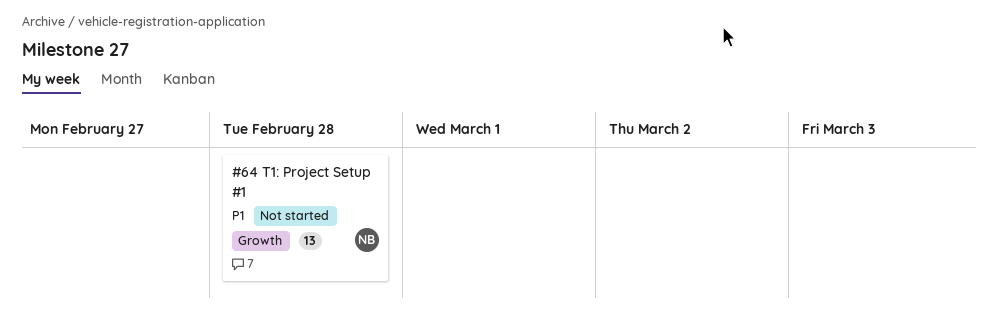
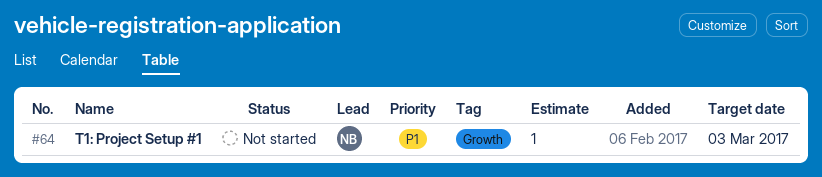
#64, estimate: 13 -> 1
#64, due: Feb 28 -> Mar 3

